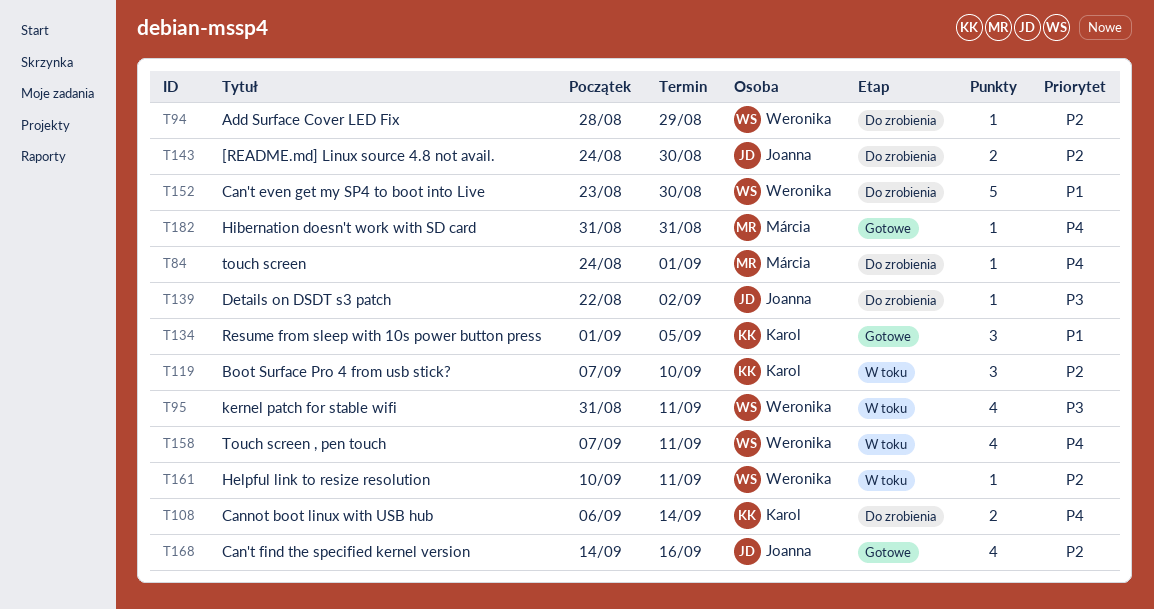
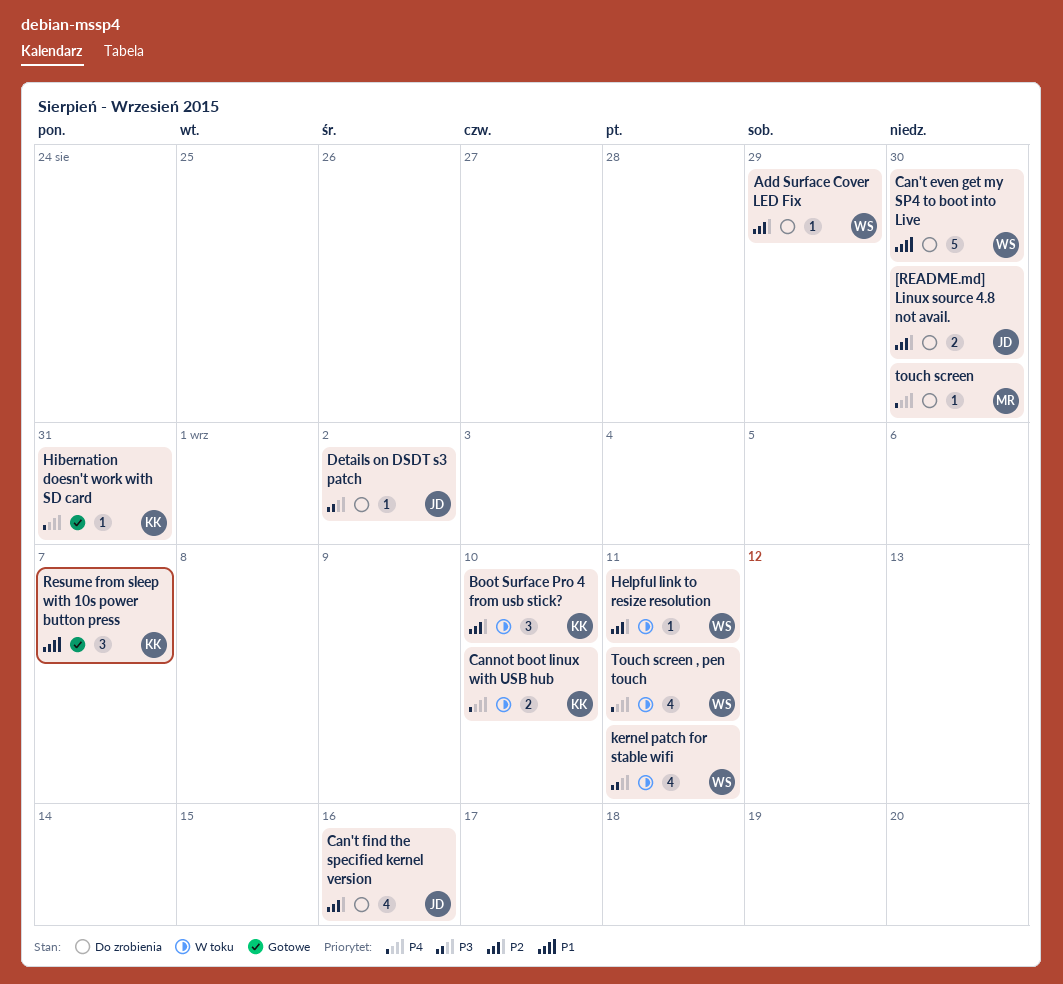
Can't find the specified kernel version, status: Gotowe -> Do zrobienia
Cannot boot linux with USB hub, status: Do zrobienia -> W toku
Cannot boot linux with USB hub, due: Sep 14 -> Sep 10
Hibernation doesn't work with SD card, owner: Márcia -> Karol
Resume from sleep with 10s power button press, due: Sep 5 -> Sep 7
touch screen, due: Sep 1 -> Aug 30

